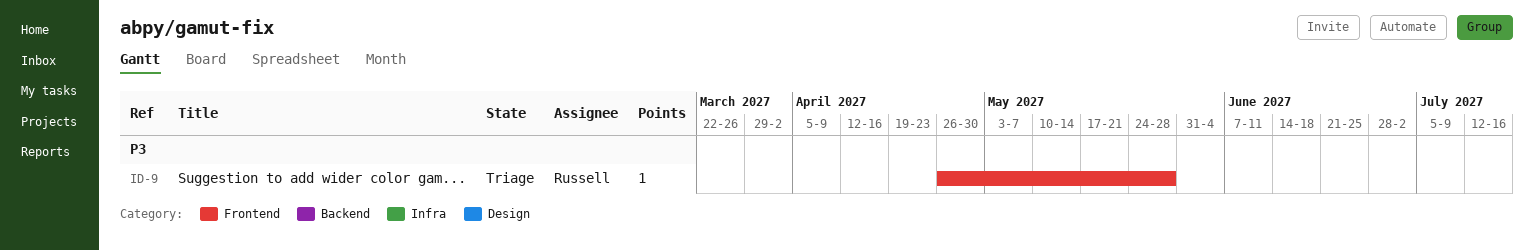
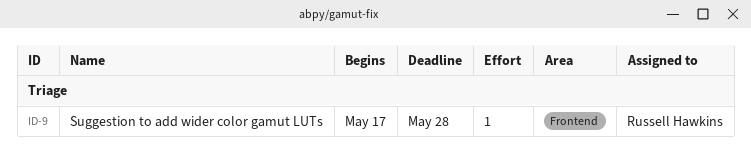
ID-9, start: Apr 26 -> May 17

